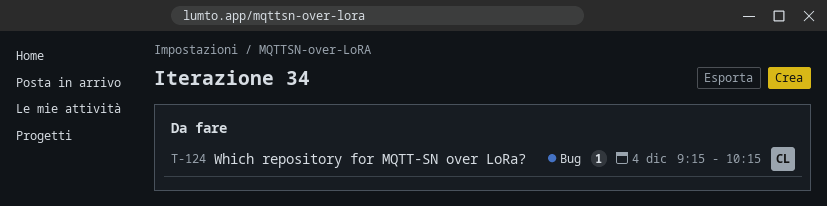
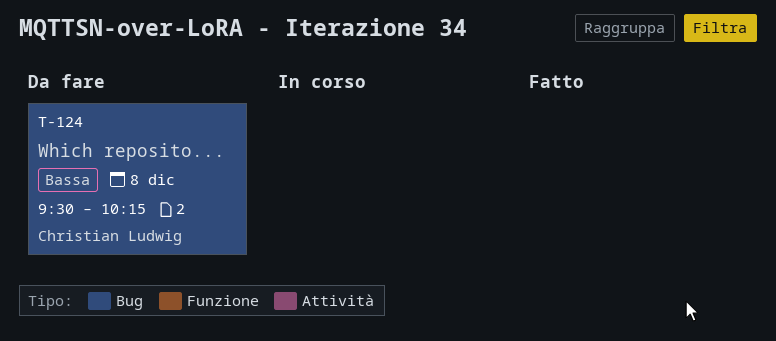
T-124, day: Dec 4 -> Dec 8
T-124, begins: 09:15 -> 09:30

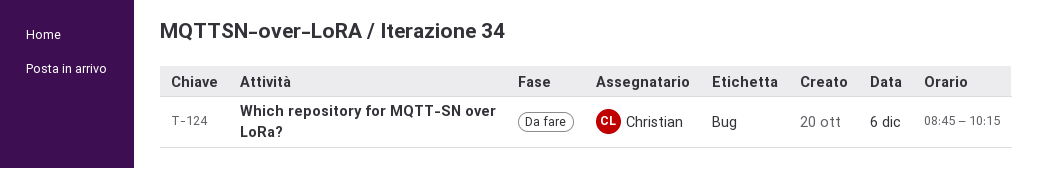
T-124, day: Dec 8 -> Dec 6
T-124, begins: 09:30 -> 08:45

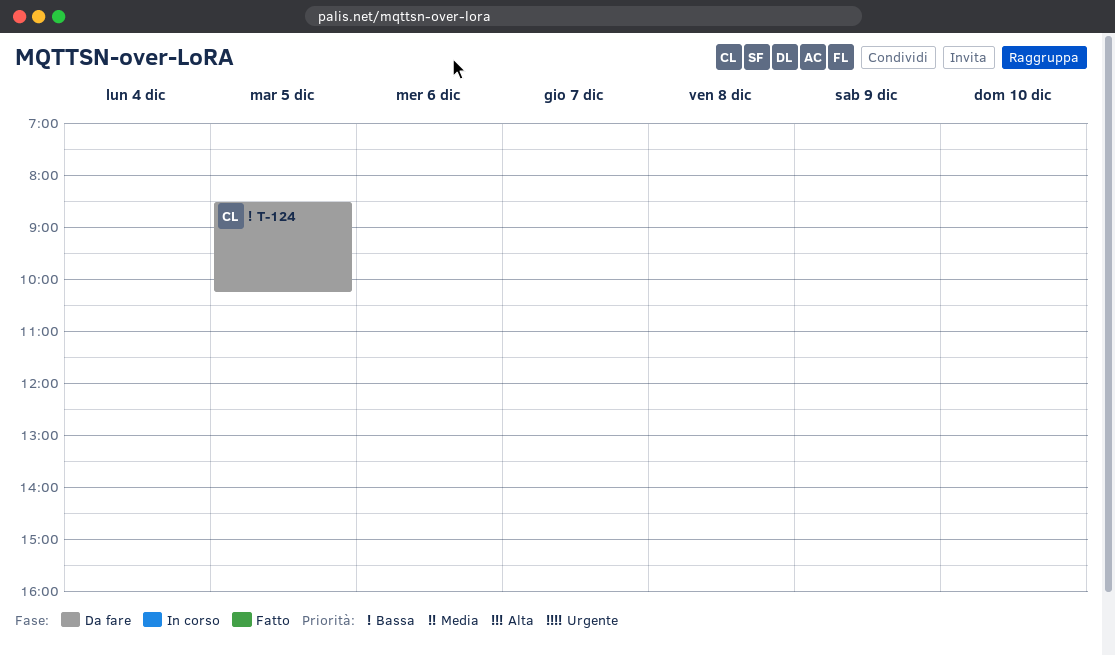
T-124, day: Dec 6 -> Dec 5
T-124, begins: 08:45 -> 08:30

